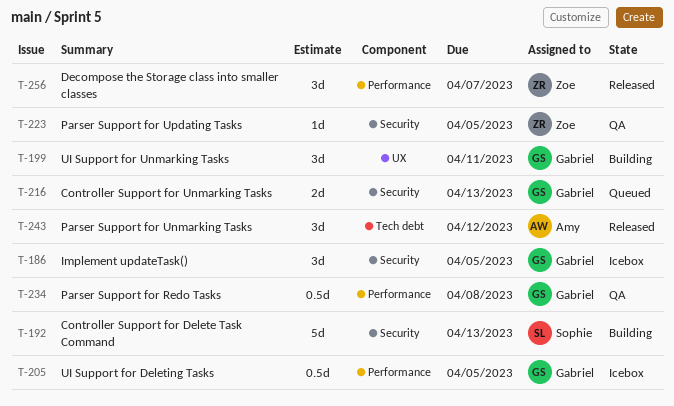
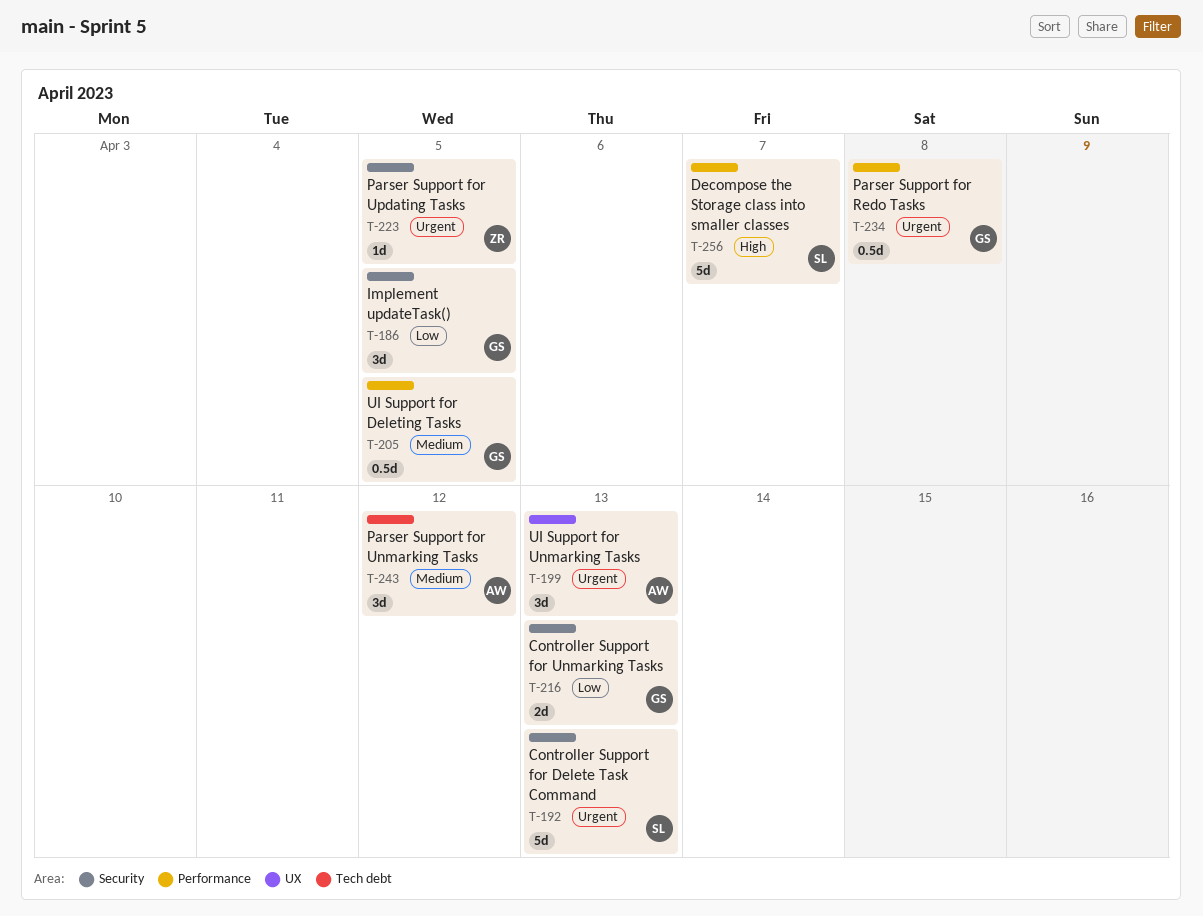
T-199, owner: Gabriel -> Amy
T-199, due: Apr 11 -> Apr 13
T-256, owner: Zoe -> Sophie
T-256, estimate: 3d -> 5d

